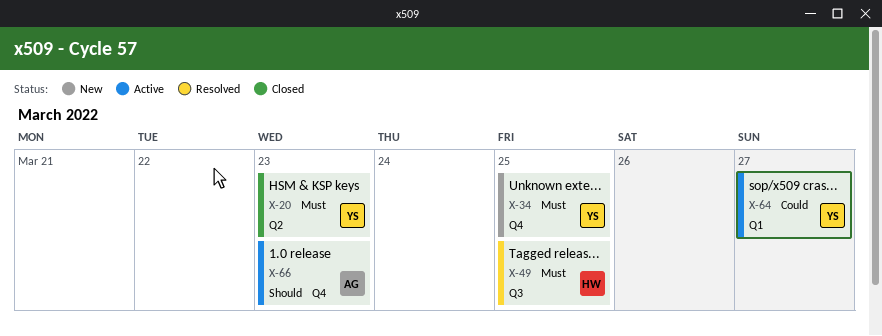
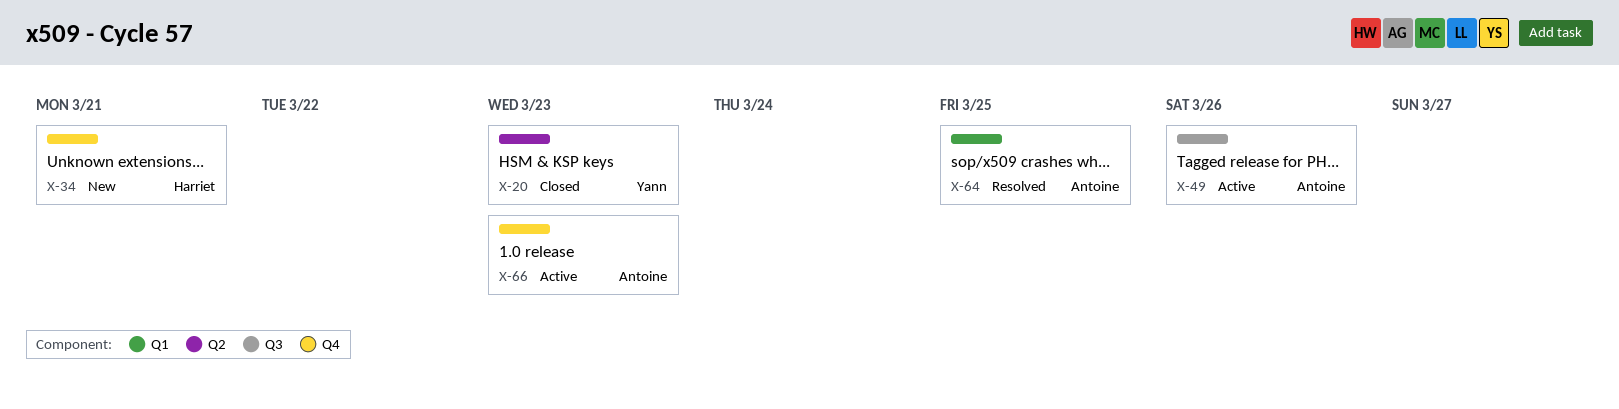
X-34, owner: Yann -> Harriet
X-34, due: Mar 25 -> Mar 21
X-49, status: Resolved -> Active
X-49, owner: Harriet -> Antoine
X-49, due: Mar 25 -> Mar 26
X-64, status: Active -> Resolved
X-64, owner: Yann -> Antoine
X-64, due: Mar 27 -> Mar 25

